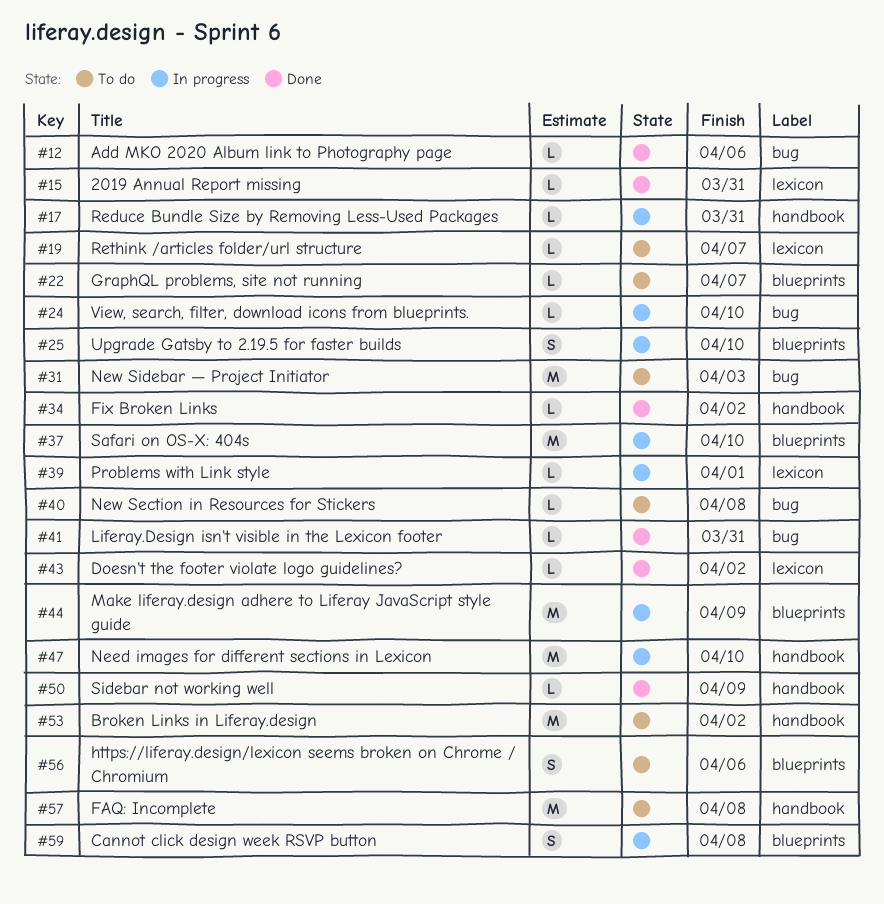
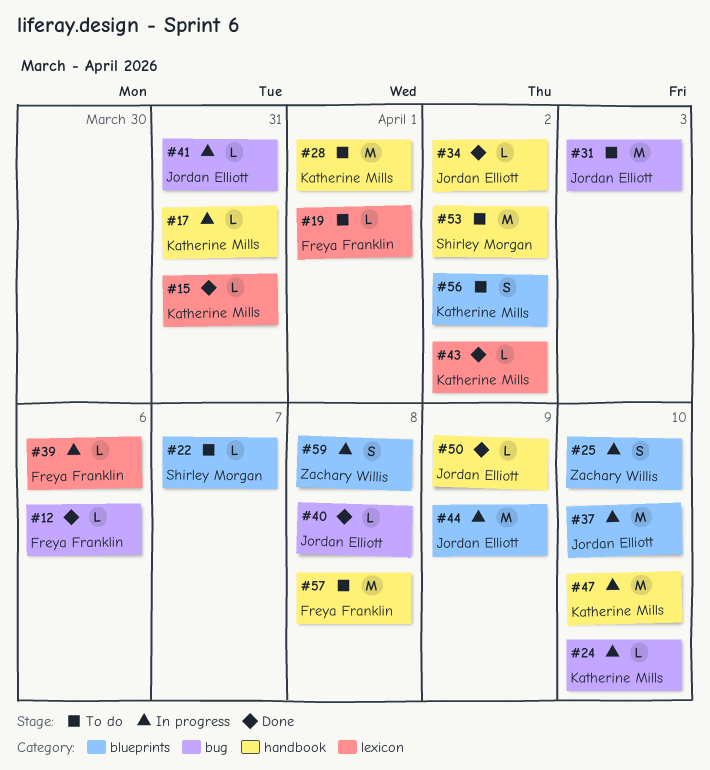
#19, due: Apr 7 -> Apr 1
#28: none -> present
#39, due: Apr 1 -> Apr 6
#40, status: To do -> Done
#41, status: Done -> In progress
#56, due: Apr 6 -> Apr 2

